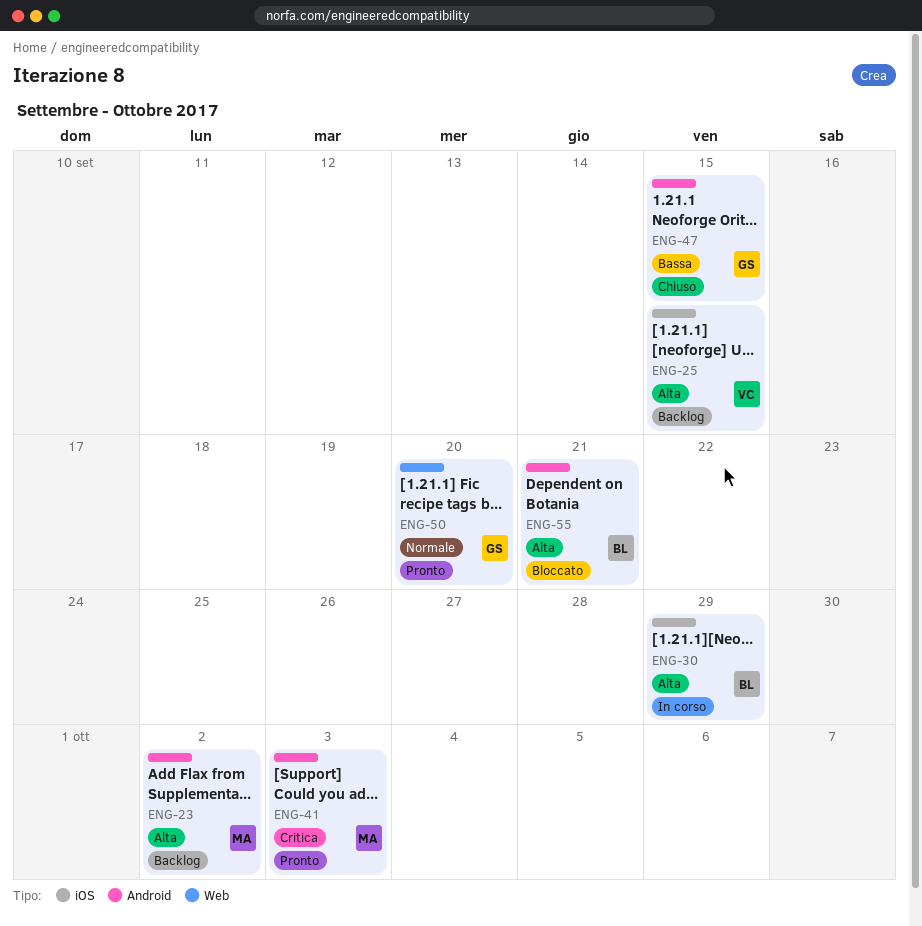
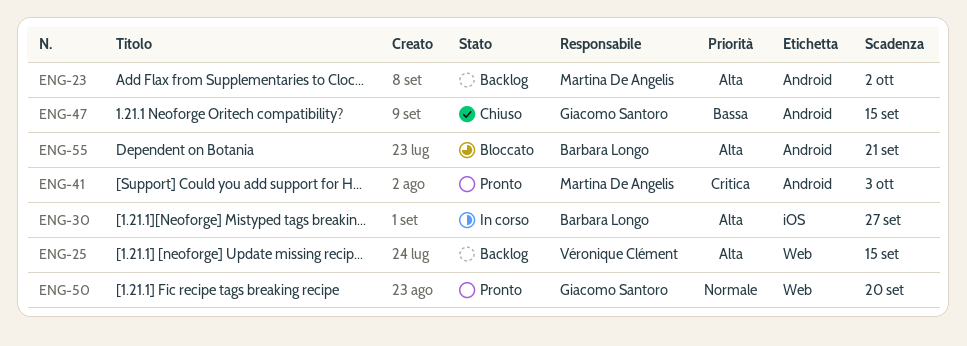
ENG-25, label: iOS -> Web
ENG-30, due: Sep 29 -> Sep 27

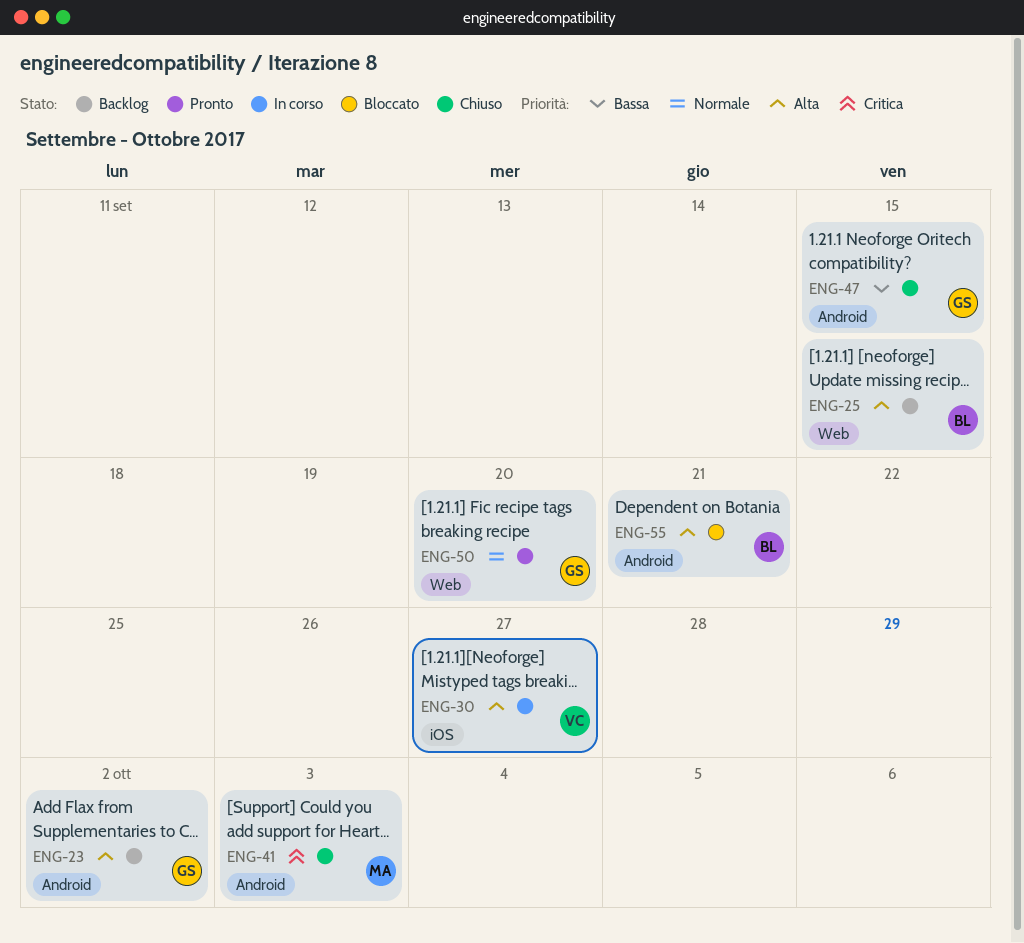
ENG-23, owner: Martina De Angelis -> Giacomo Santoro
ENG-25, owner: Véronique Clément -> Barbara Longo
ENG-30, owner: Barbara Longo -> Véronique Clément
ENG-41, status: Pronto -> Chiuso

